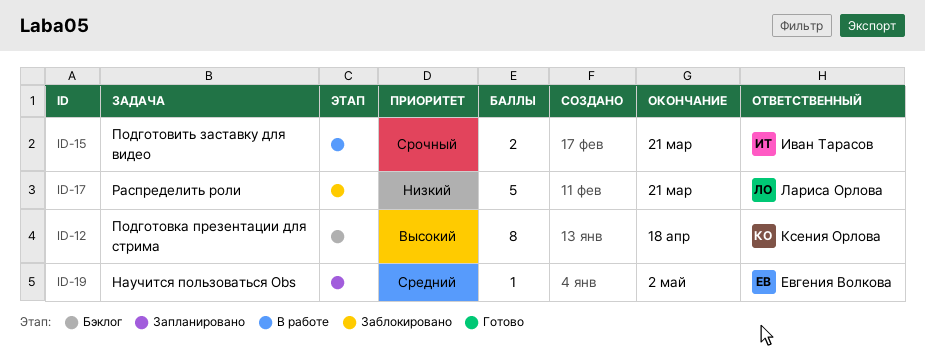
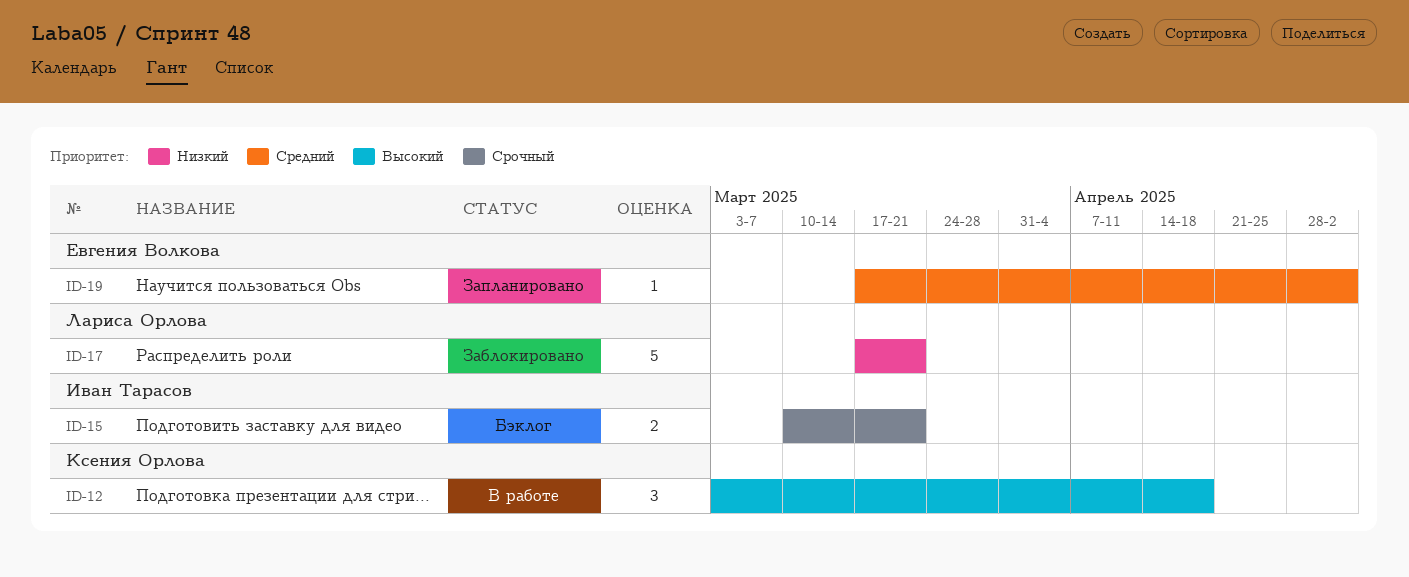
ID-12, status: Бэклог -> В работе
ID-12, estimate: 8 -> 3
ID-15, status: В работе -> Бэклог

